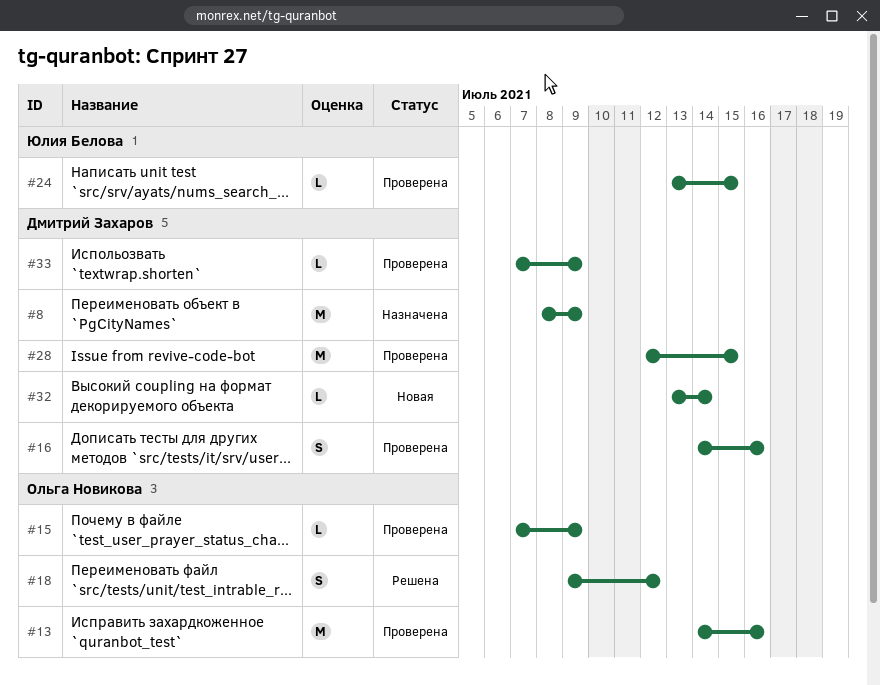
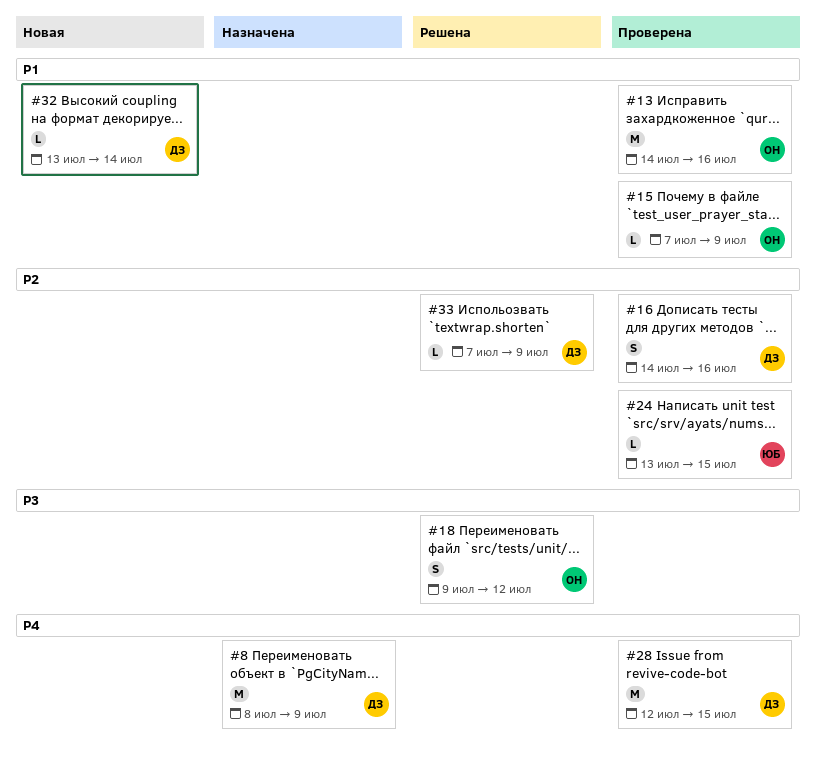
#33, status: Проверена -> Решена

